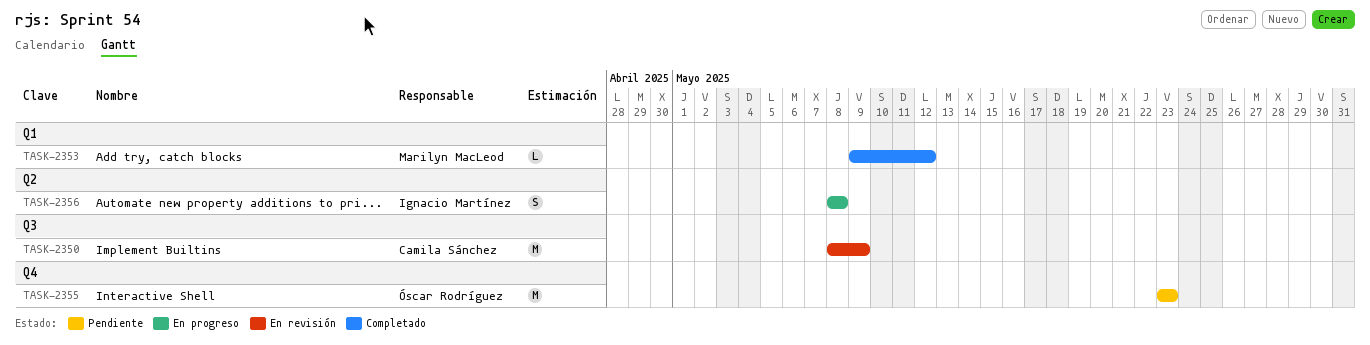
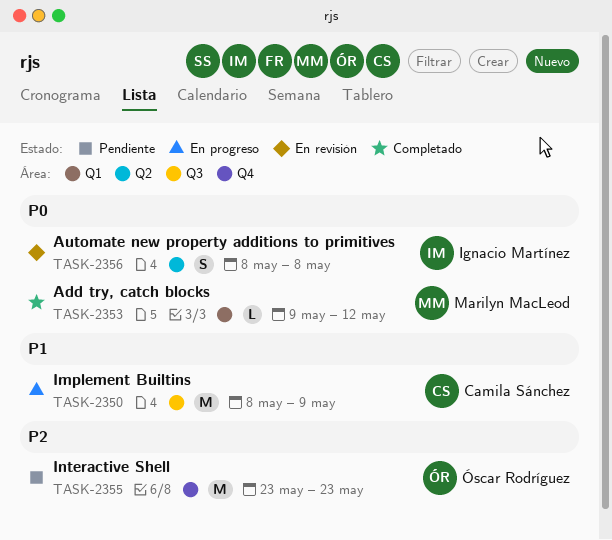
TASK-2350, status: En revisión -> En progreso
TASK-2356, status: En progreso -> En revisión

